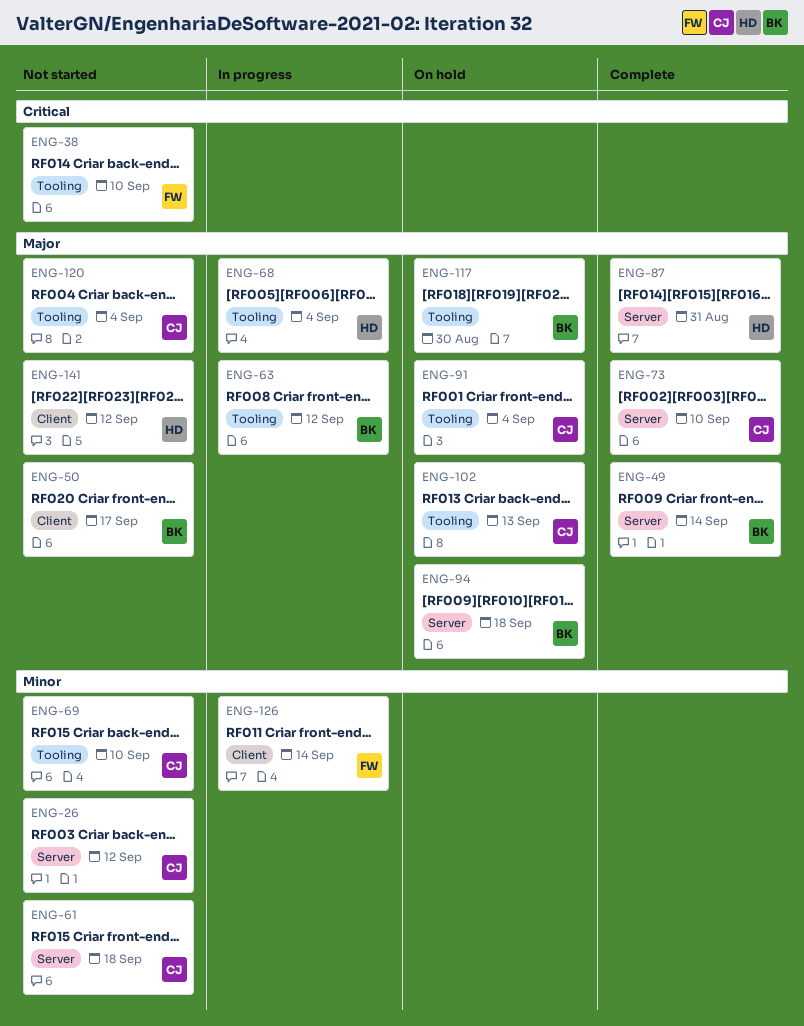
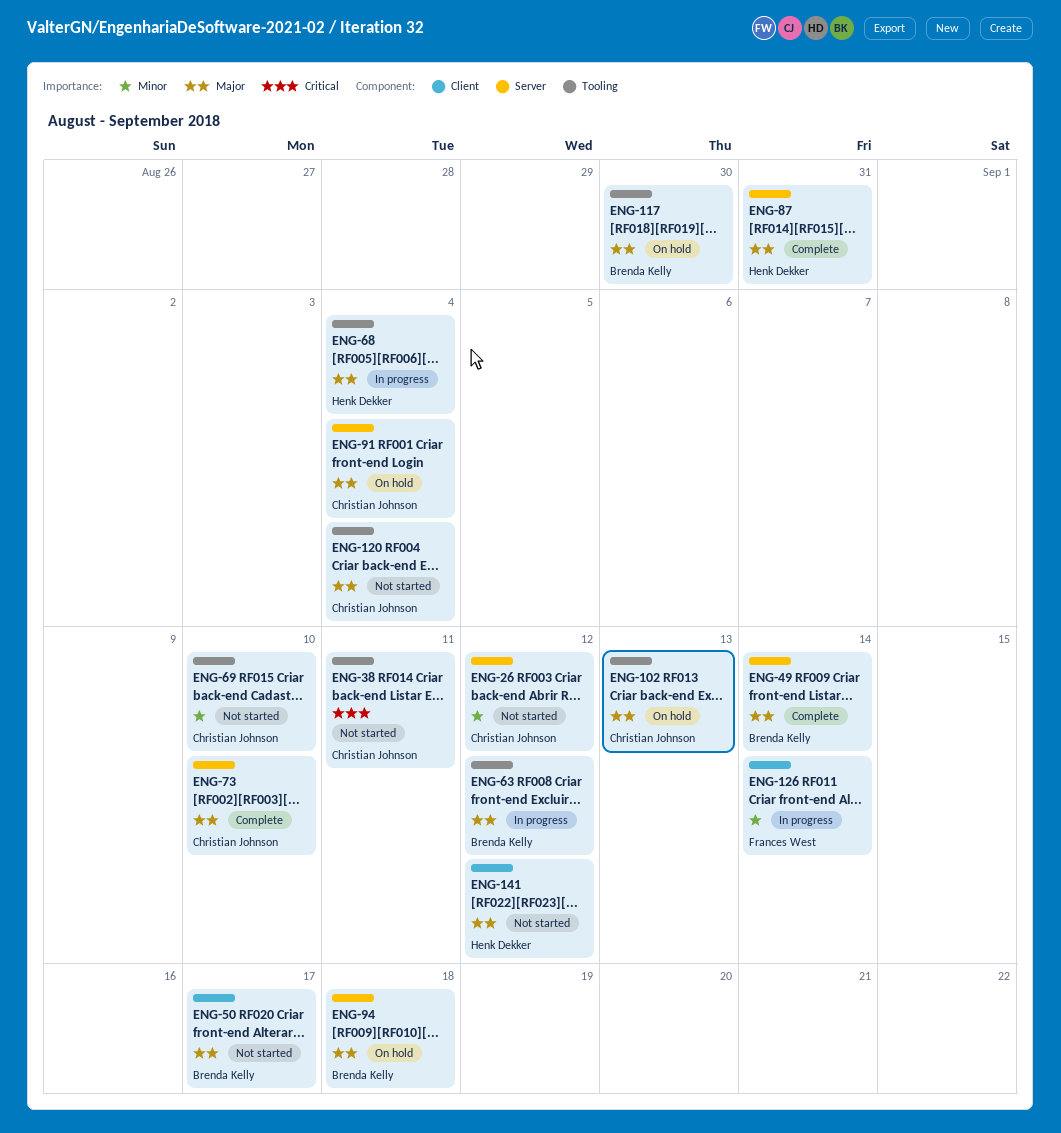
ENG-38, owner: Frances West -> Christian Johnson
ENG-38, due: Sep 10 -> Sep 11
ENG-61: present -> none
ENG-91, label: Tooling -> Server

